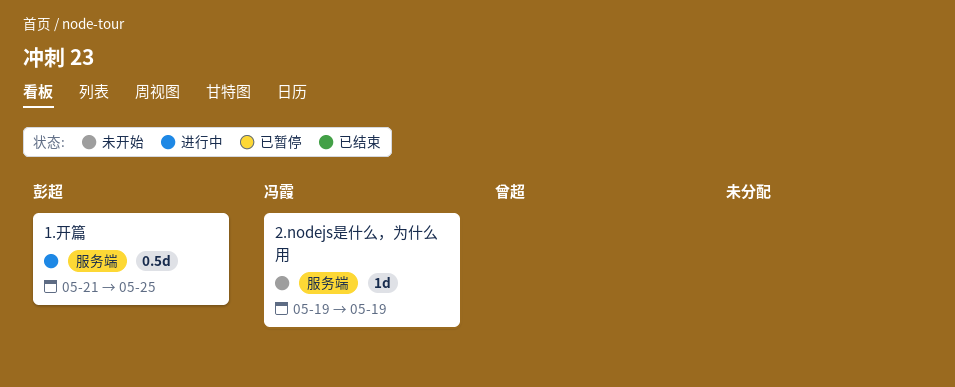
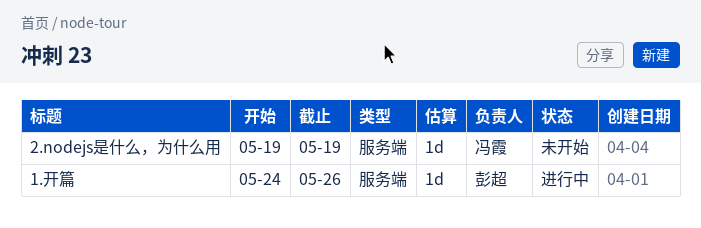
1.开篇, estimate: 0.5d -> 1d
1.开篇, start: May 21 -> May 24
1.开篇, due: May 25 -> May 26

